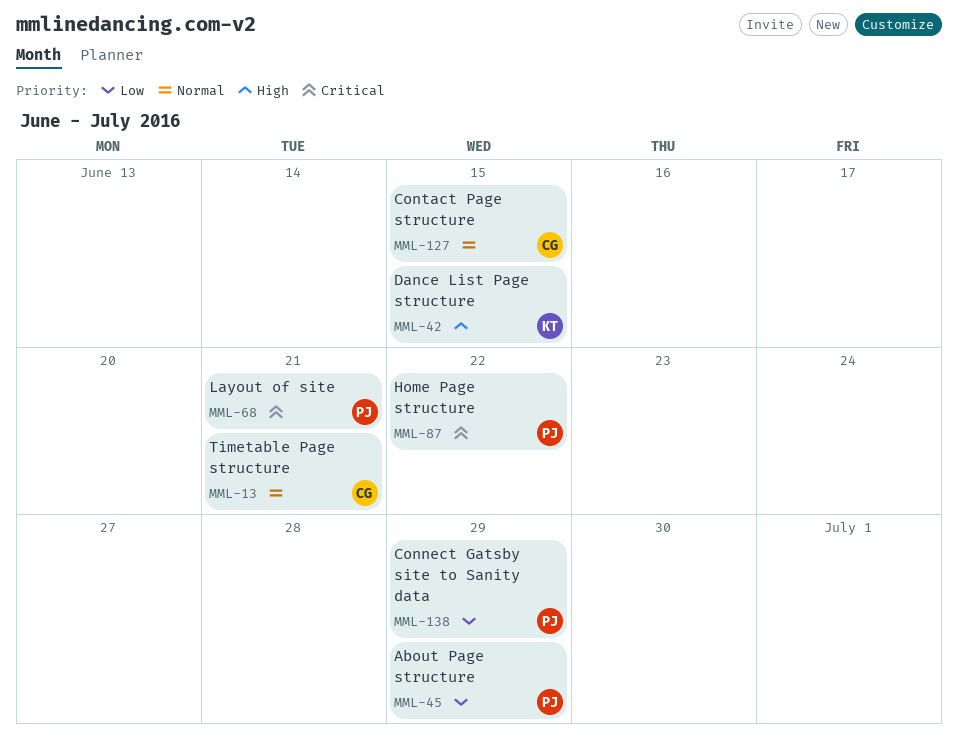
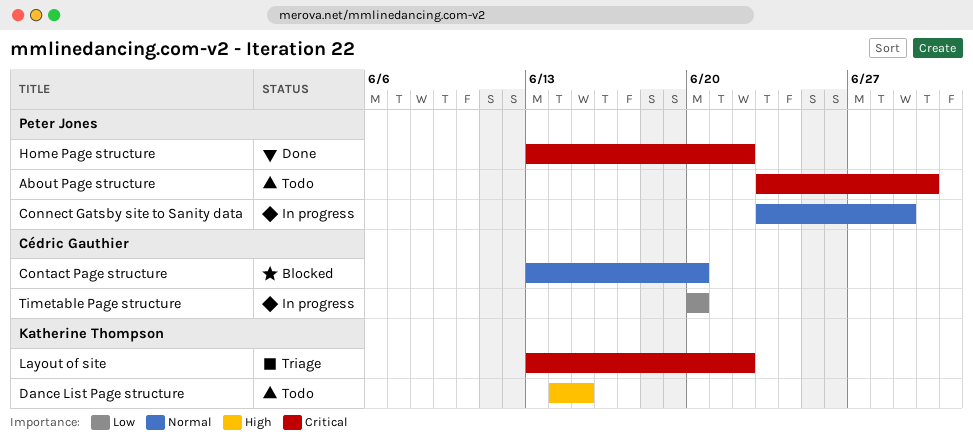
About Page structure, priority: Low -> Critical
About Page structure, due: Jun 29 -> Jun 30
Connect Gatsby site to Sanity data, priority: Low -> Normal
Contact Page structure, due: Jun 15 -> Jun 20
Layout of site, owner: Peter Jones -> Katherine Thompson
Layout of site, due: Jun 21 -> Jun 22
Timetable Page structure, priority: Normal -> Low
Timetable Page structure, due: Jun 21 -> Jun 20

